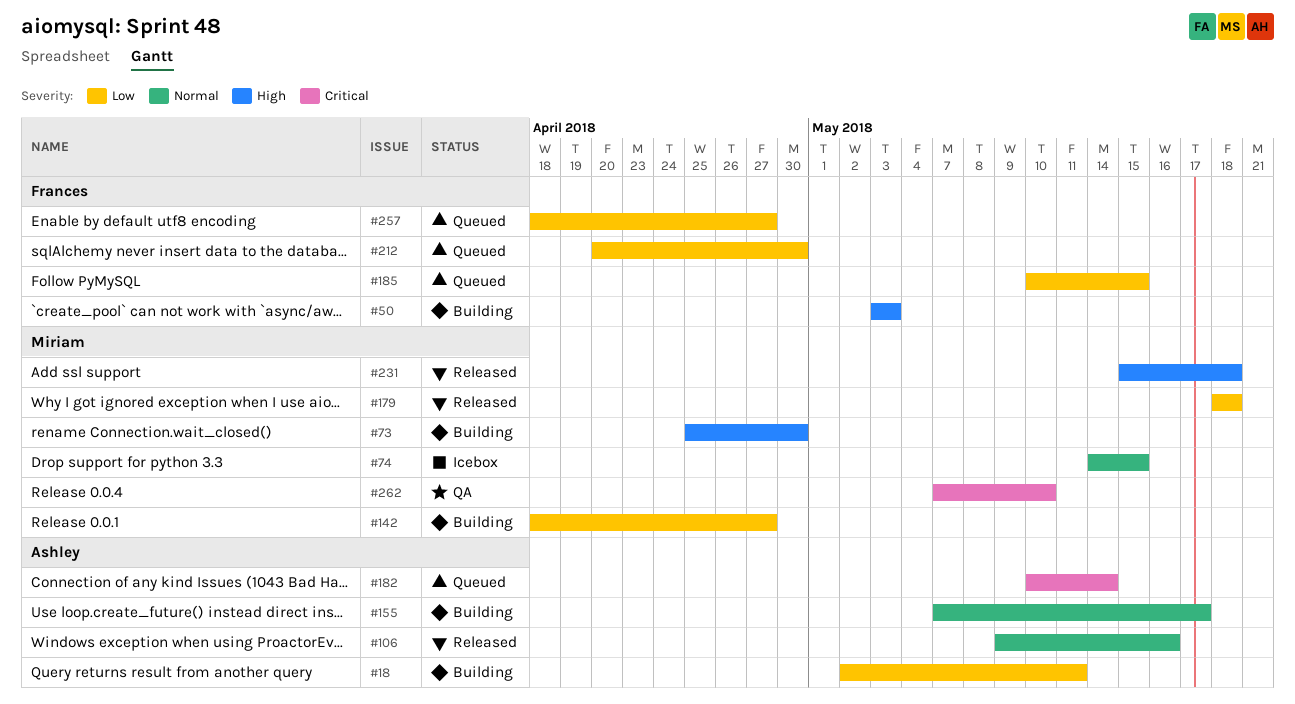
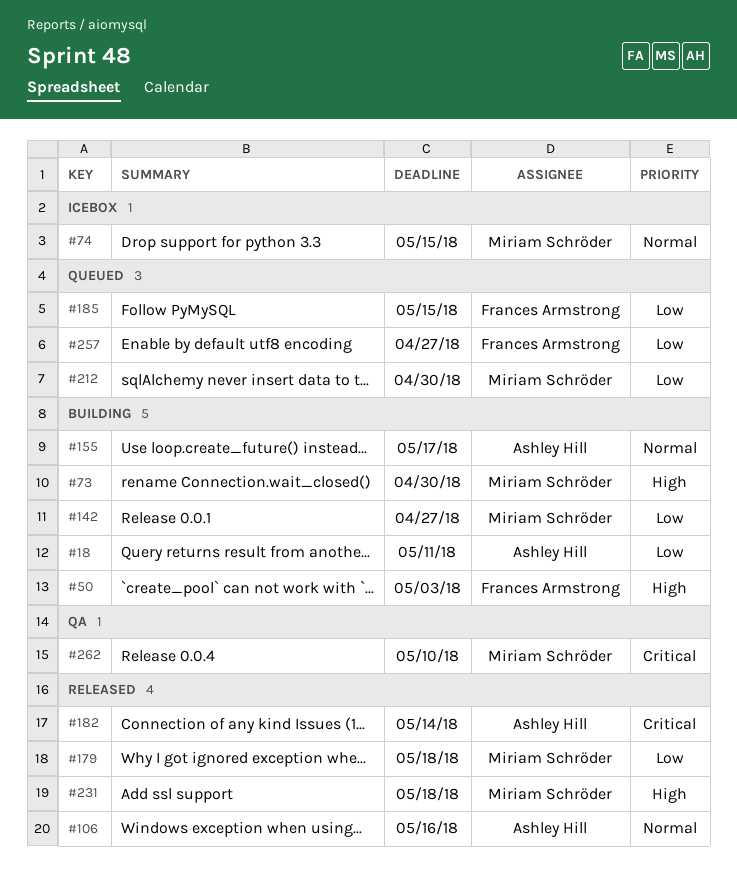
#182, status: Queued -> Released
#212, owner: Frances Armstrong -> Miriam Schröder

